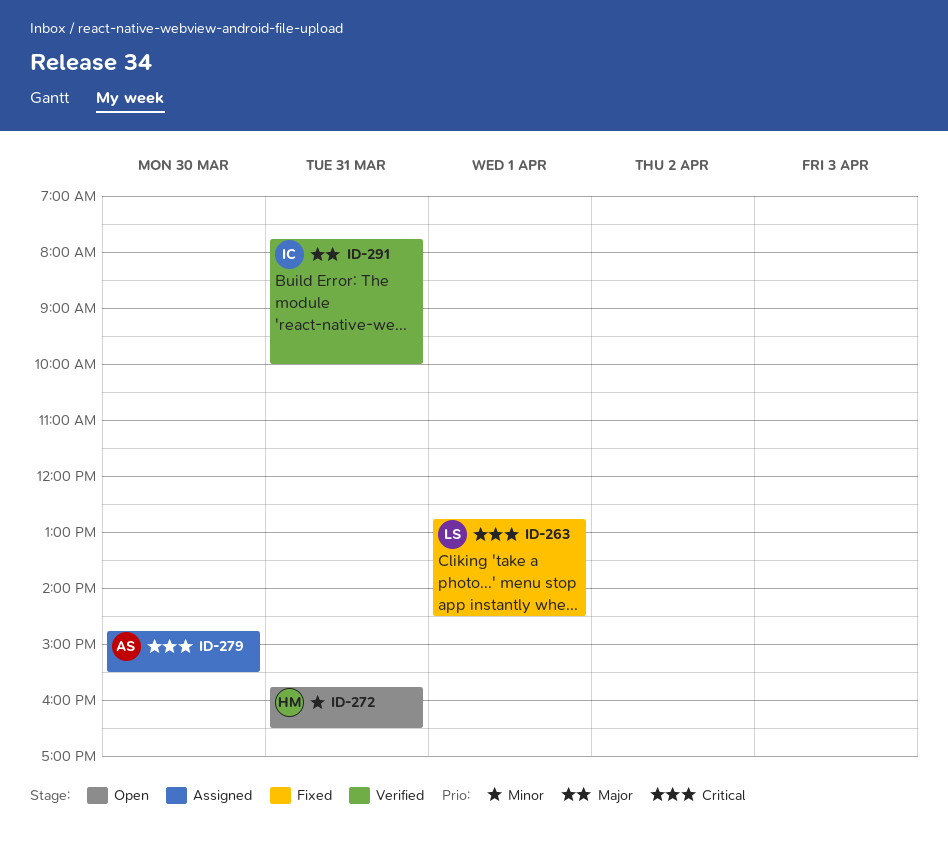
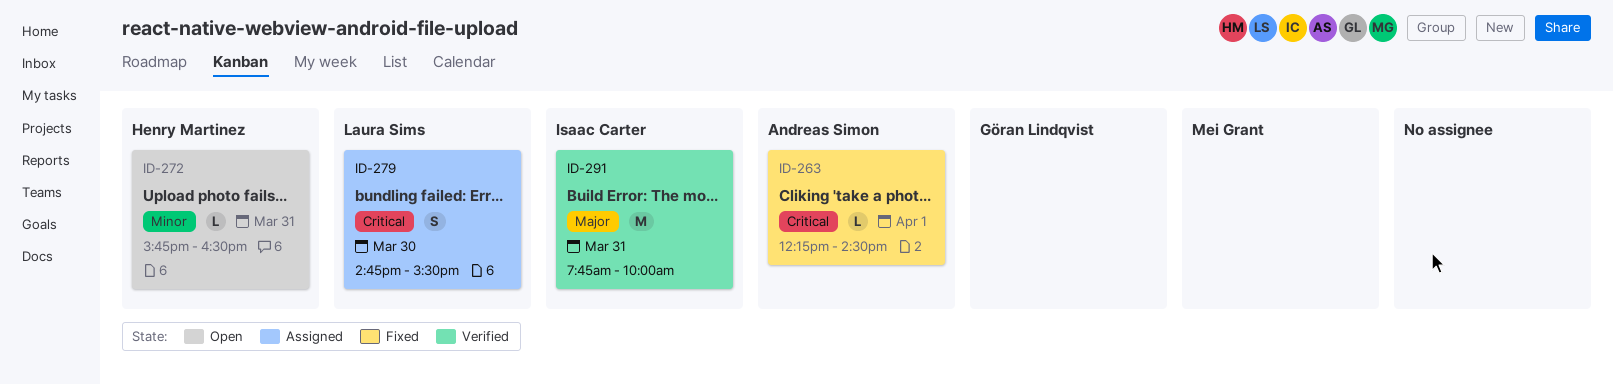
ID-263, owner: Laura Sims -> Andreas Simon
ID-263, begins: 12:45 -> 12:15
ID-279, owner: Andreas Simon -> Laura Sims

